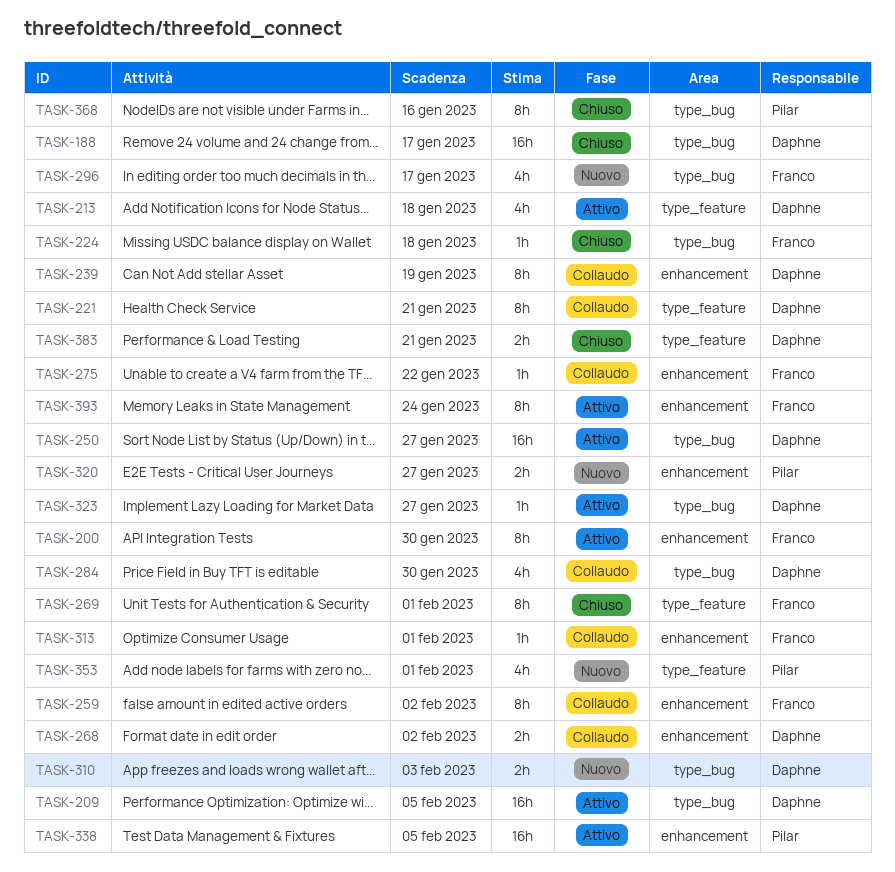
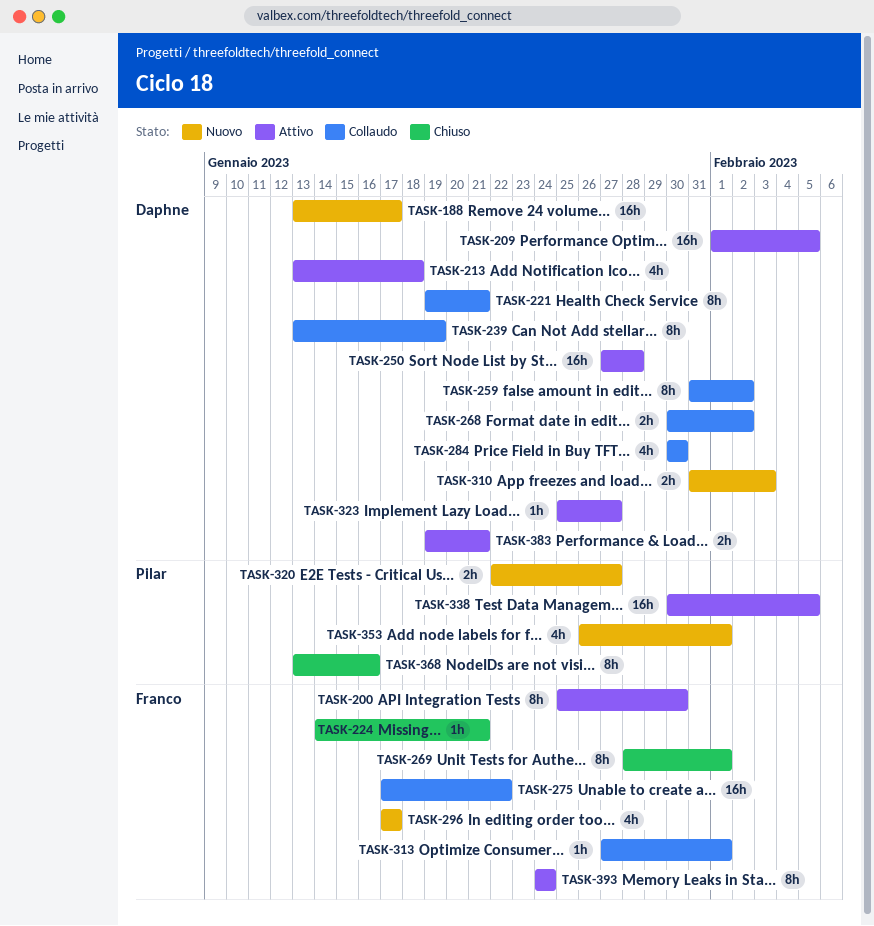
TASK-188, status: Chiuso -> Nuovo
TASK-224, due: Jan 18 -> Jan 21
TASK-250, due: Jan 27 -> Jan 28
TASK-259, owner: Franco -> Daphne
TASK-275, estimate: 1h -> 16h
TASK-383, status: Chiuso -> Attivo

